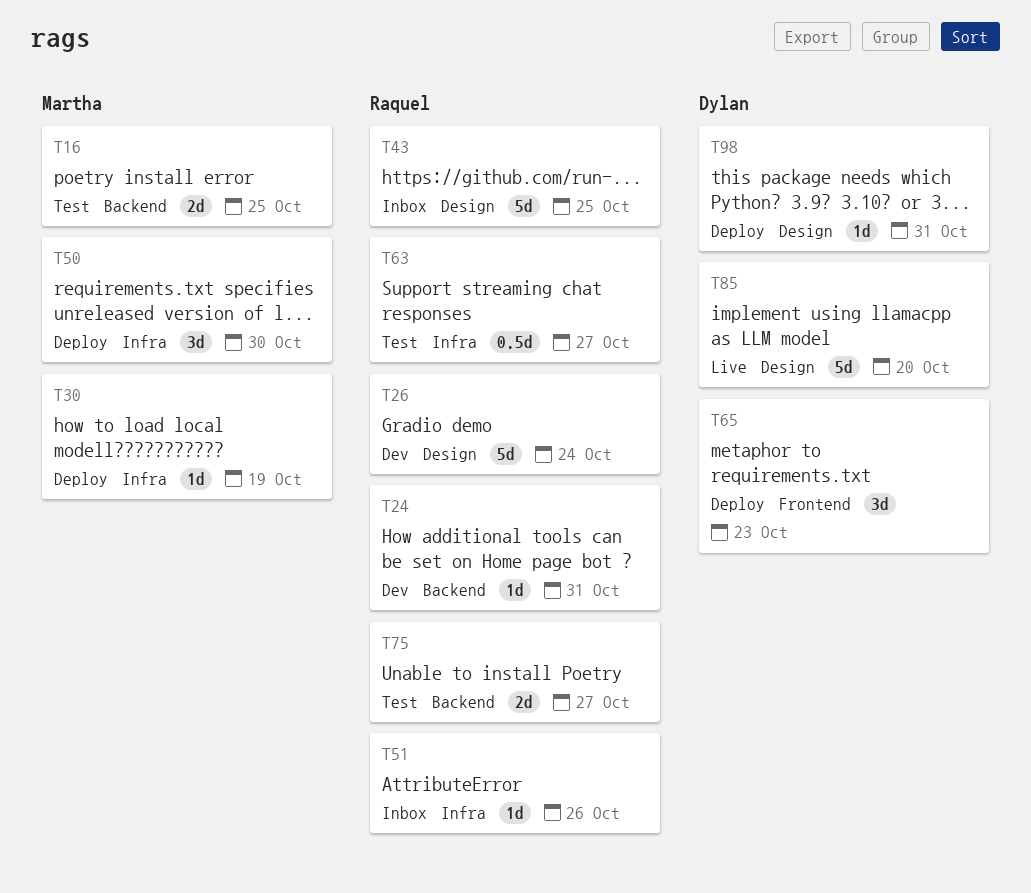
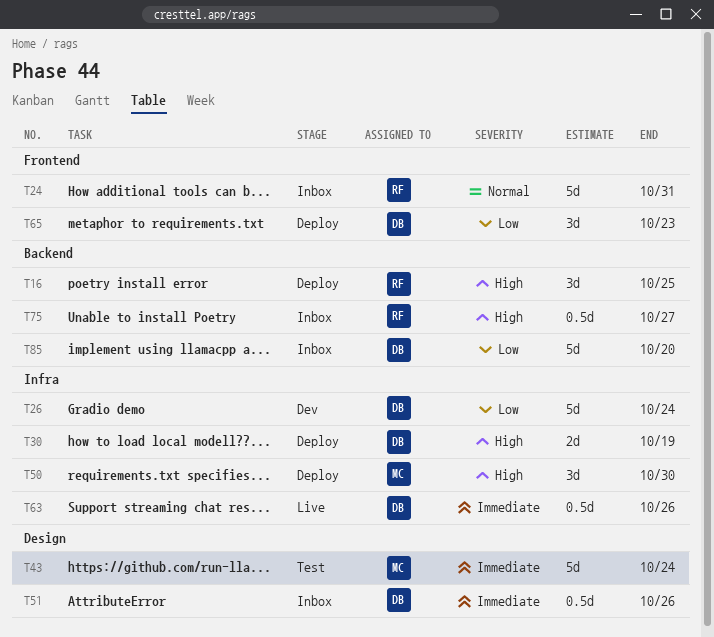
T16, status: Test -> Deploy
T16, owner: Martha -> Raquel
T16, estimate: 2d -> 3d
T24, status: Dev -> Inbox
T24, label: Backend -> Frontend
T24, estimate: 1d -> 5d
T26, owner: Raquel -> Dylan
T26, label: Design -> Infra
T30, owner: Martha -> Dylan
T30, estimate: 1d -> 2d
T43, status: Inbox -> Test
T43, owner: Raquel -> Martha
T43, due: Oct 25 -> Oct 24
T51, owner: Raquel -> Dylan
T51, label: Infra -> Design
T51, estimate: 1d -> 0.5d
T63, status: Test -> Live
T63, owner: Raquel -> Dylan
T63, due: Oct 27 -> Oct 26
T75, status: Test -> Inbox
T75, estimate: 2d -> 0.5d
T85, status: Live -> Inbox
T85, label: Design -> Backend
T98: present -> none

